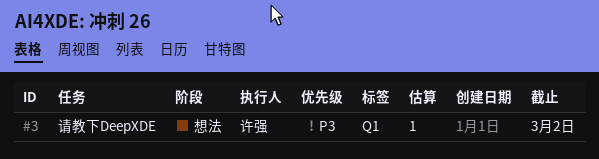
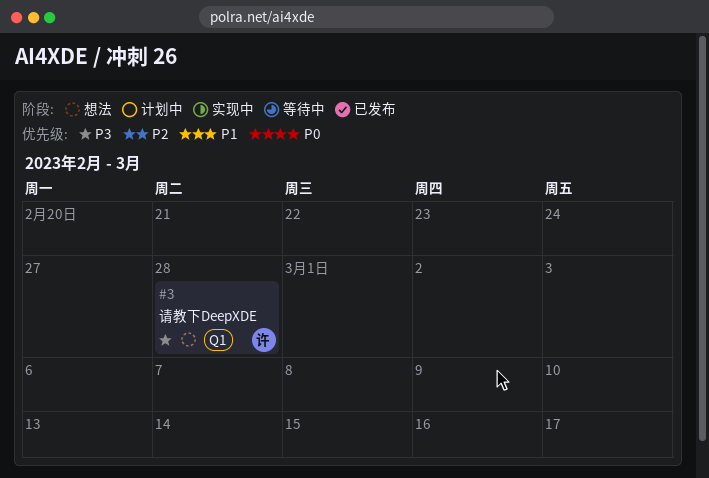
#3, due: Mar 2 -> Feb 28

